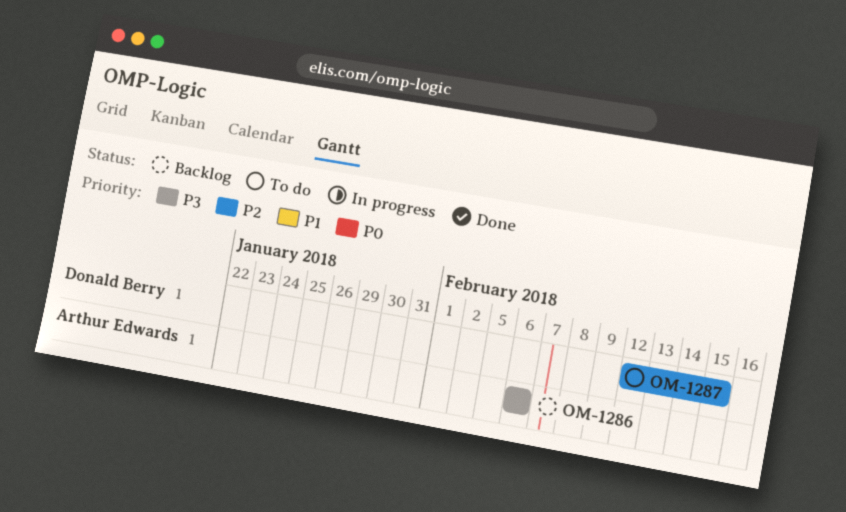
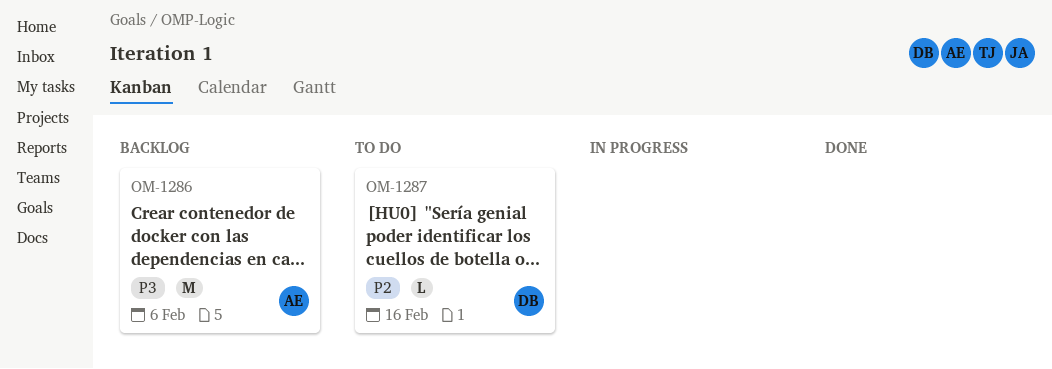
OM-1287, due: Feb 15 -> Feb 16

